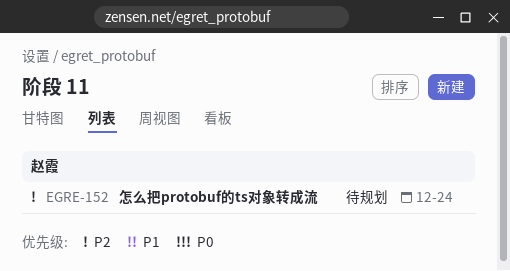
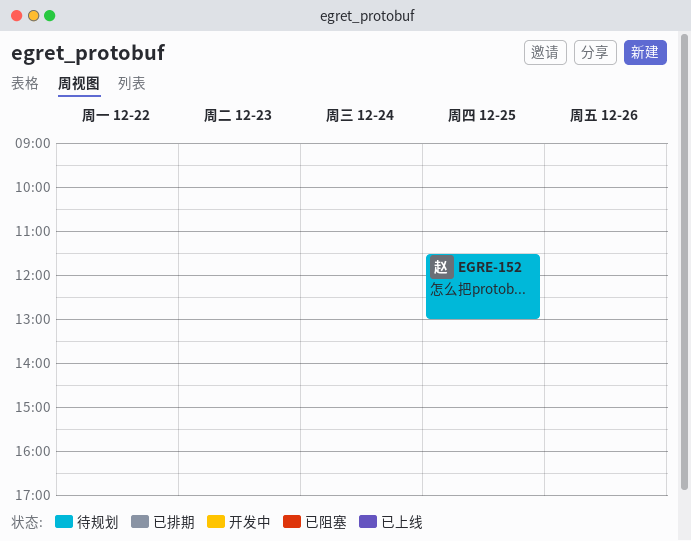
EGRE-152, day: Dec 24 -> Dec 25

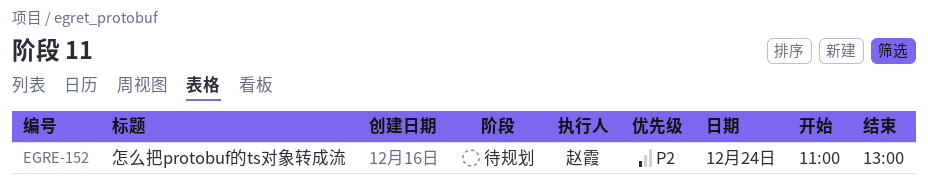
EGRE-152, day: Dec 25 -> Dec 24
EGRE-152, begins: 11:30 -> 11:00

